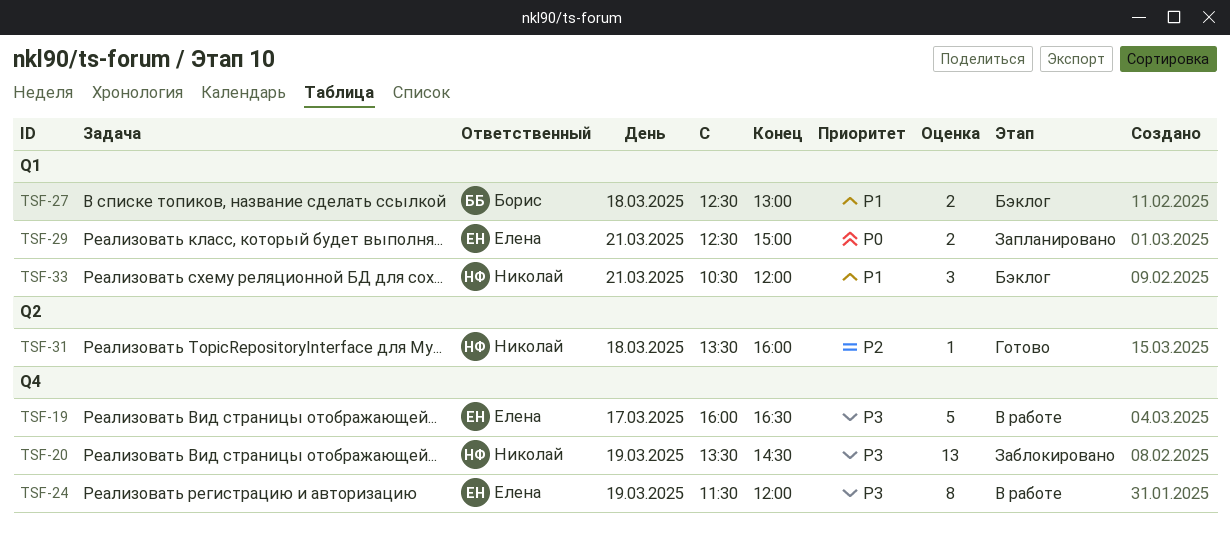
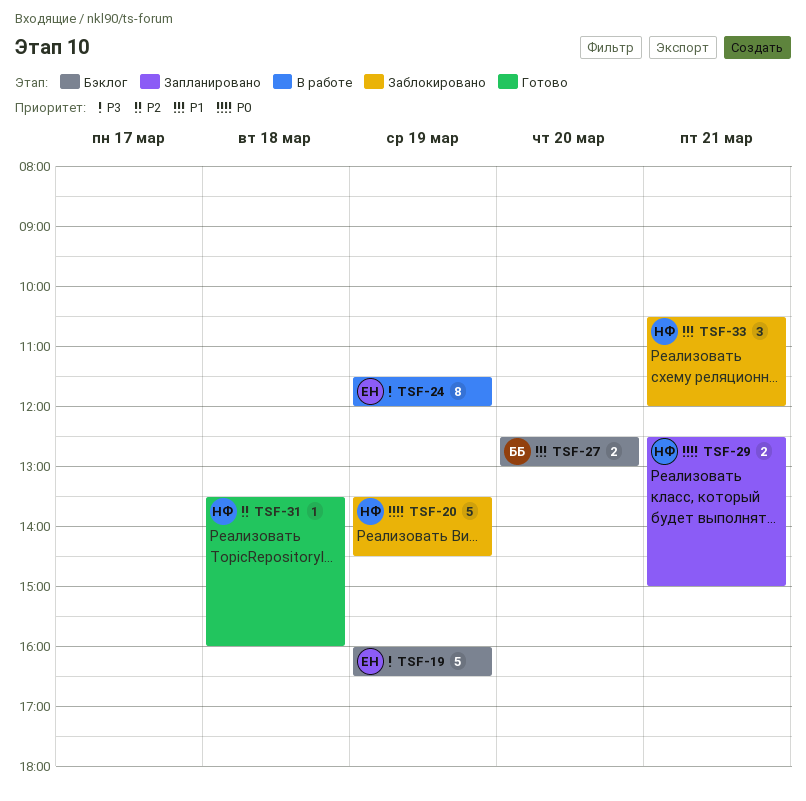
TSF-19, status: В работе -> Бэклог
TSF-19, day: Mar 17 -> Mar 19
TSF-20, priority: P3 -> P0
TSF-20, estimate: 13 -> 5
TSF-27, day: Mar 18 -> Mar 20
TSF-29, owner: Елена -> Николай
TSF-33, status: Бэклог -> Заблокировано

